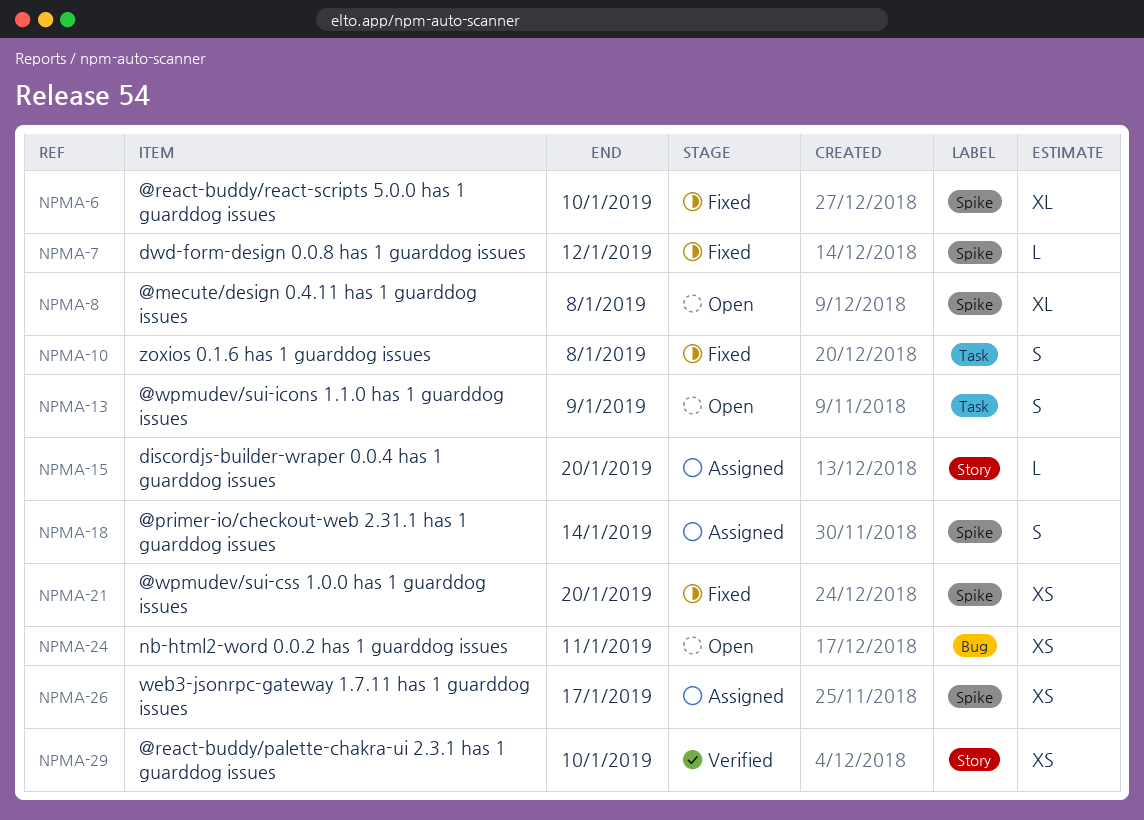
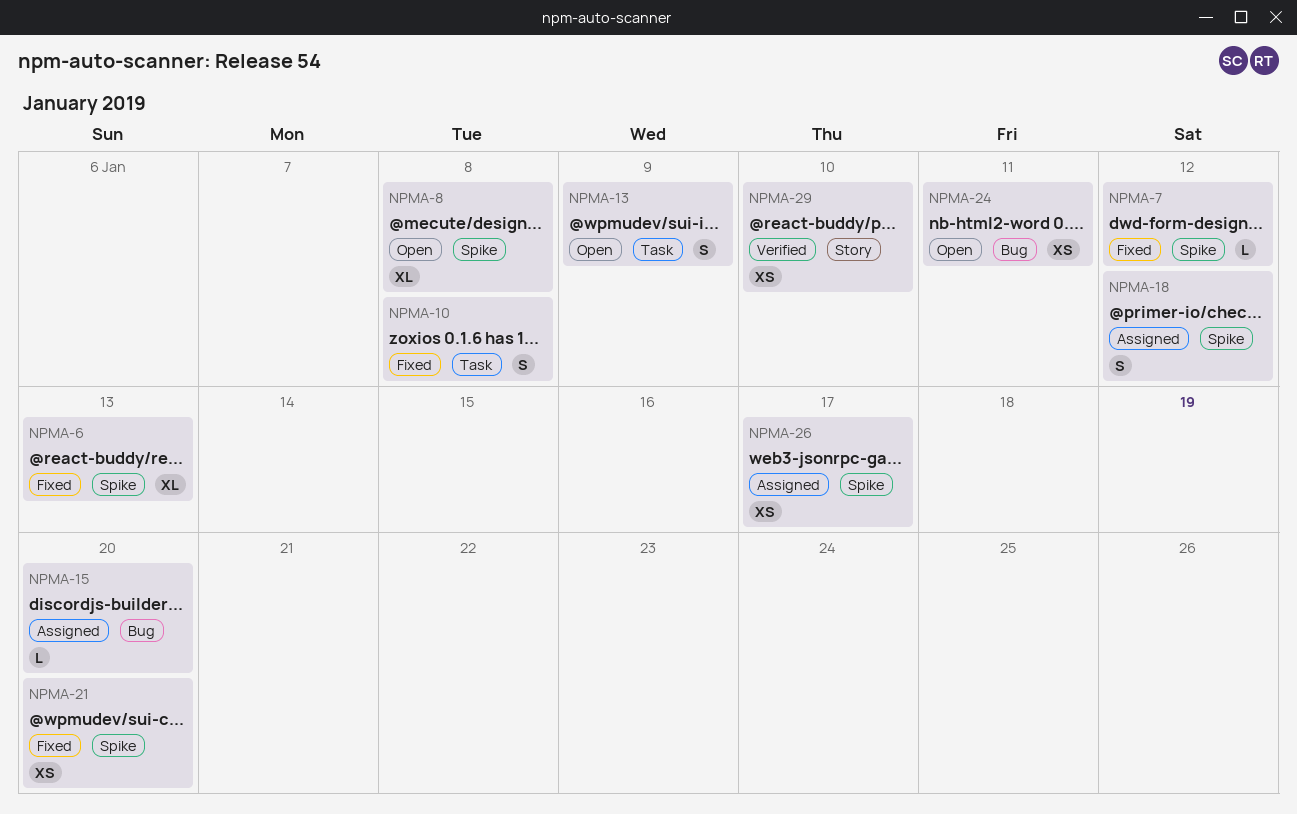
NPMA-6, due: Jan 10 -> Jan 13
NPMA-15, label: Story -> Bug
NPMA-18, due: Jan 14 -> Jan 12

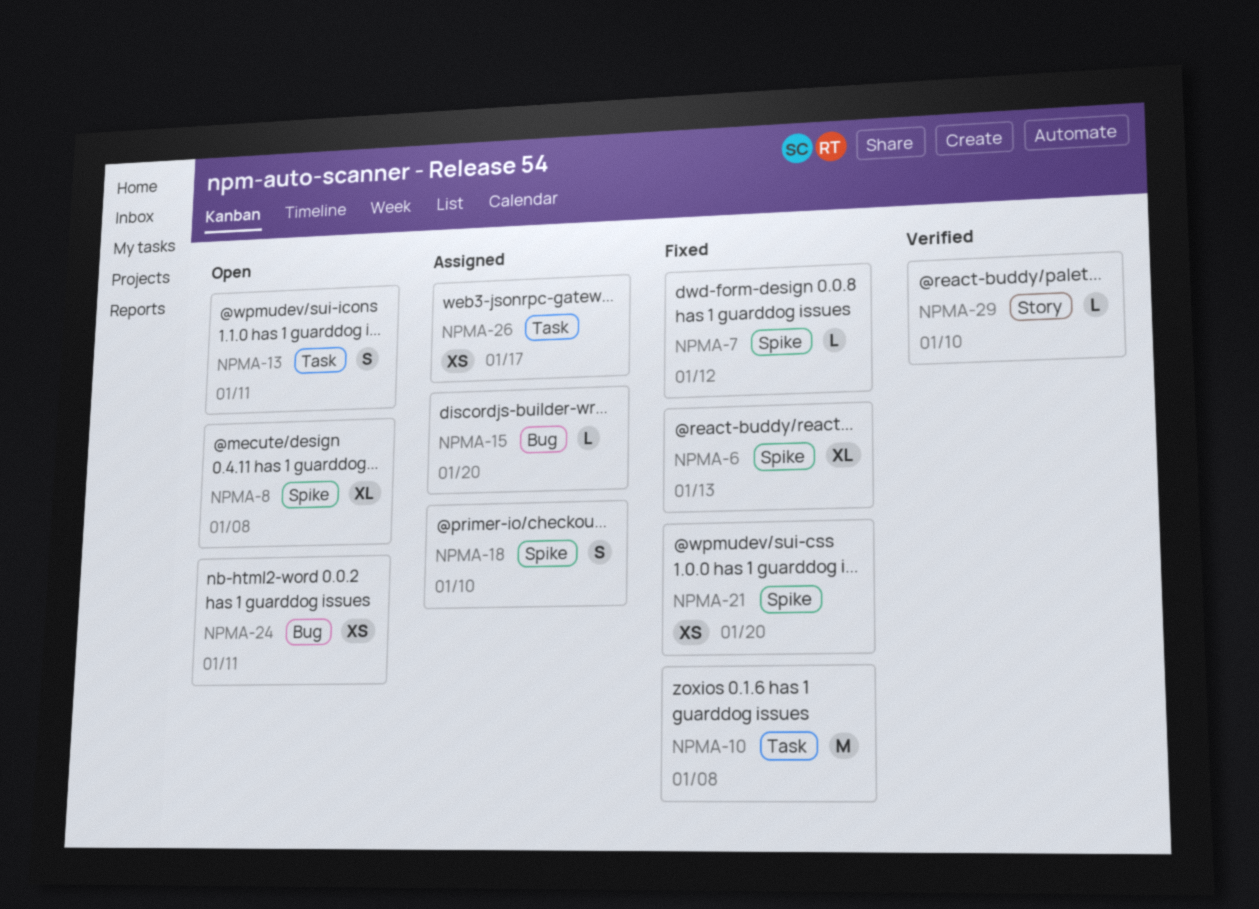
NPMA-10, estimate: S -> M
NPMA-13, due: Jan 9 -> Jan 11
NPMA-18, due: Jan 12 -> Jan 10
NPMA-26, label: Spike -> Task
NPMA-29, estimate: XS -> L

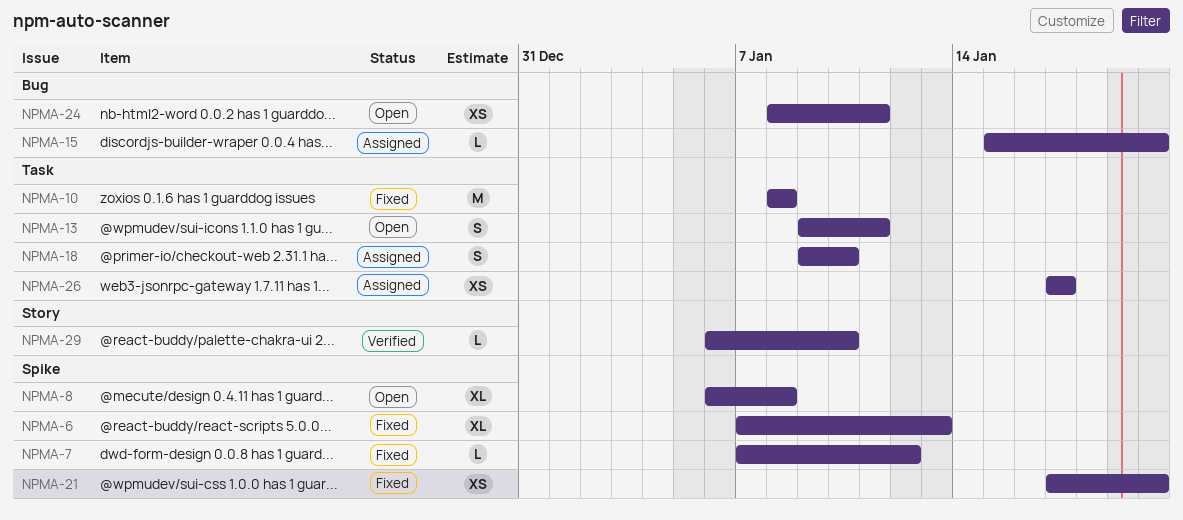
NPMA-18, label: Spike -> Task

